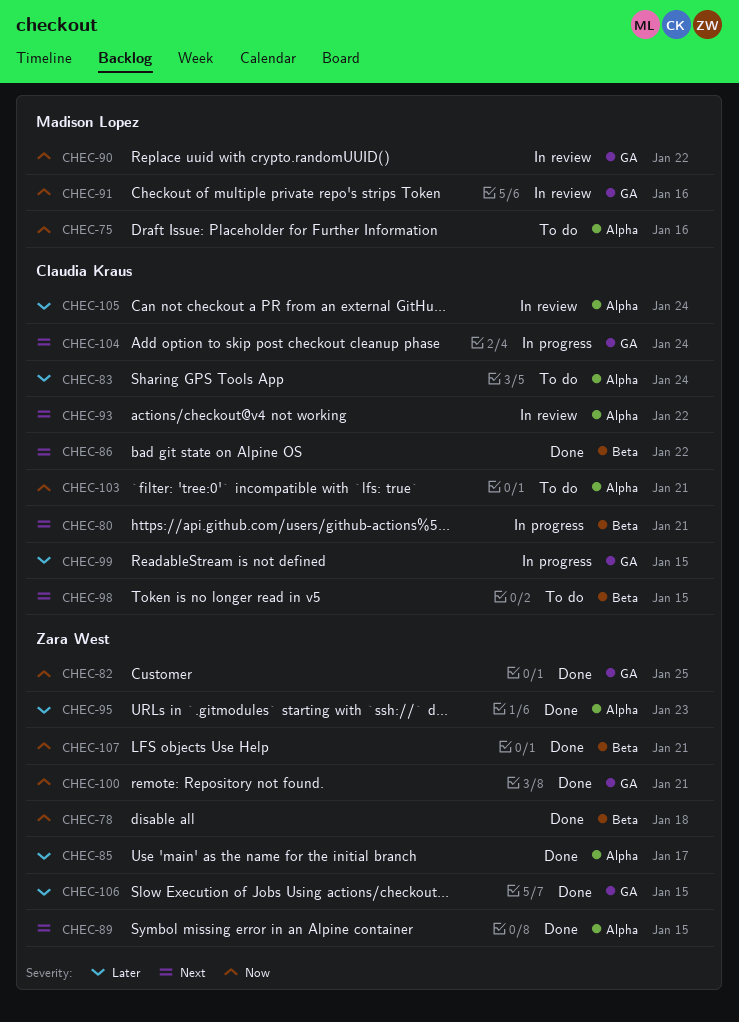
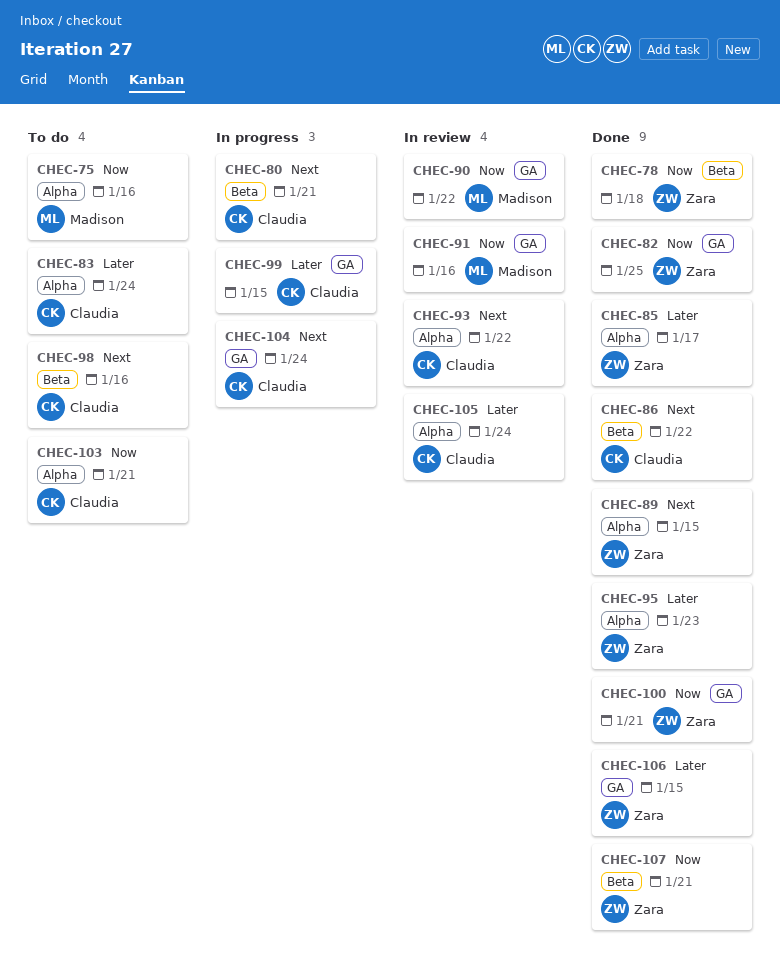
CHEC-98, due: Jan 15 -> Jan 16

